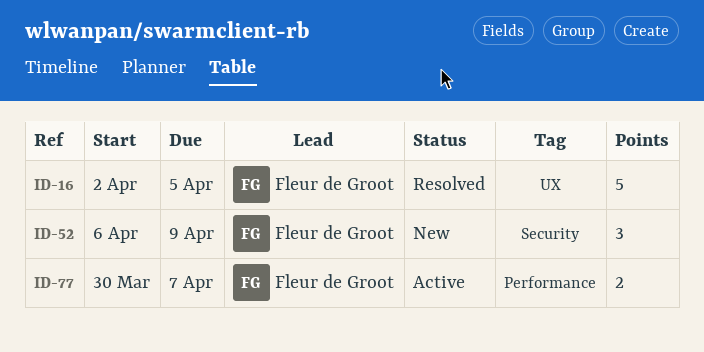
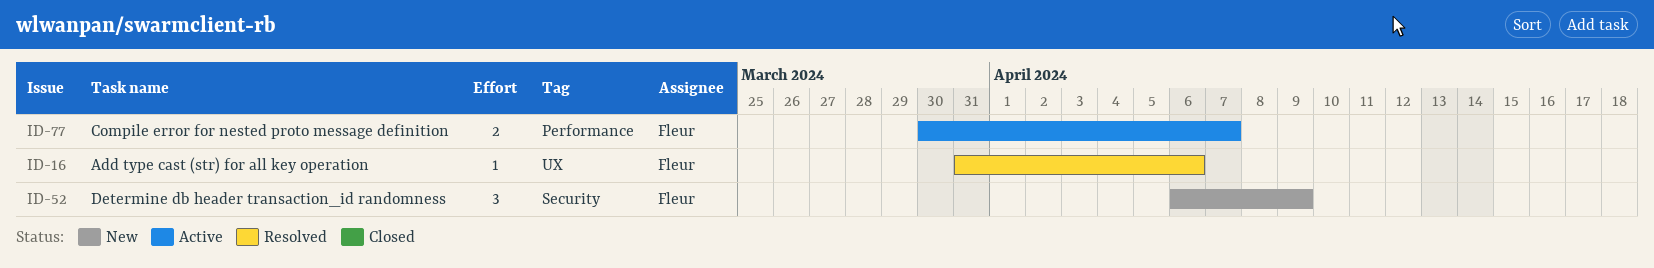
ID-16, estimate: 5 -> 1
ID-16, start: Apr 2 -> Mar 31
ID-16, due: Apr 5 -> Apr 6

